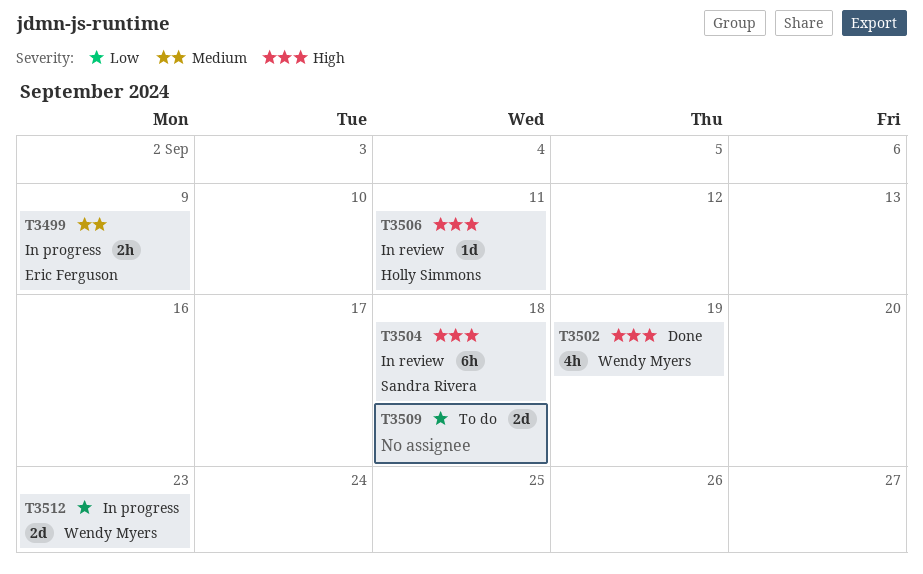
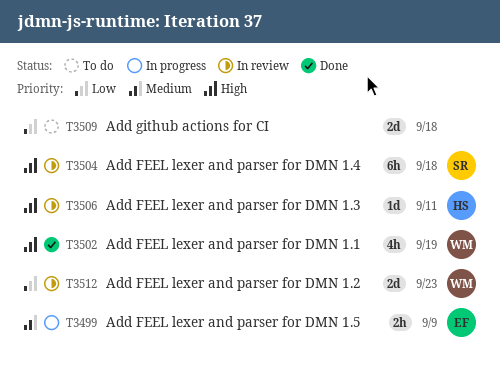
T3512, status: In progress -> In review

